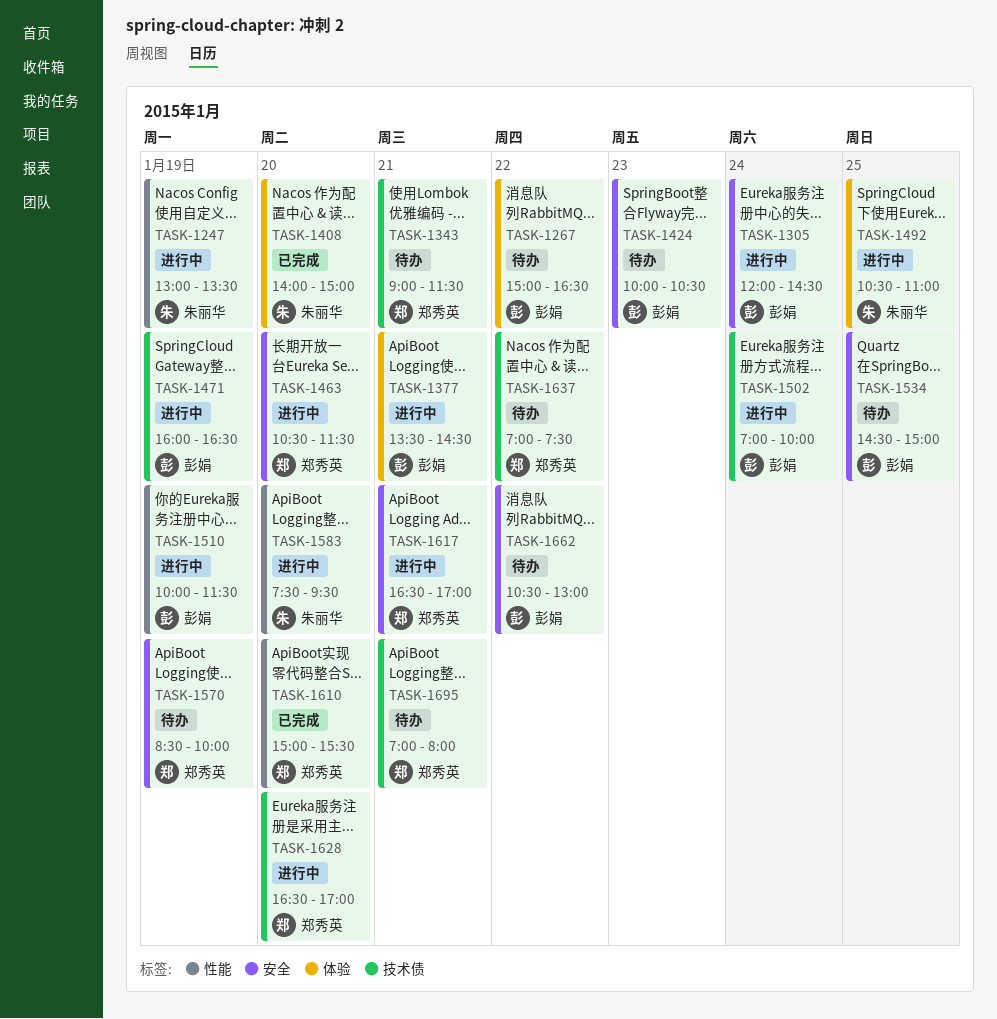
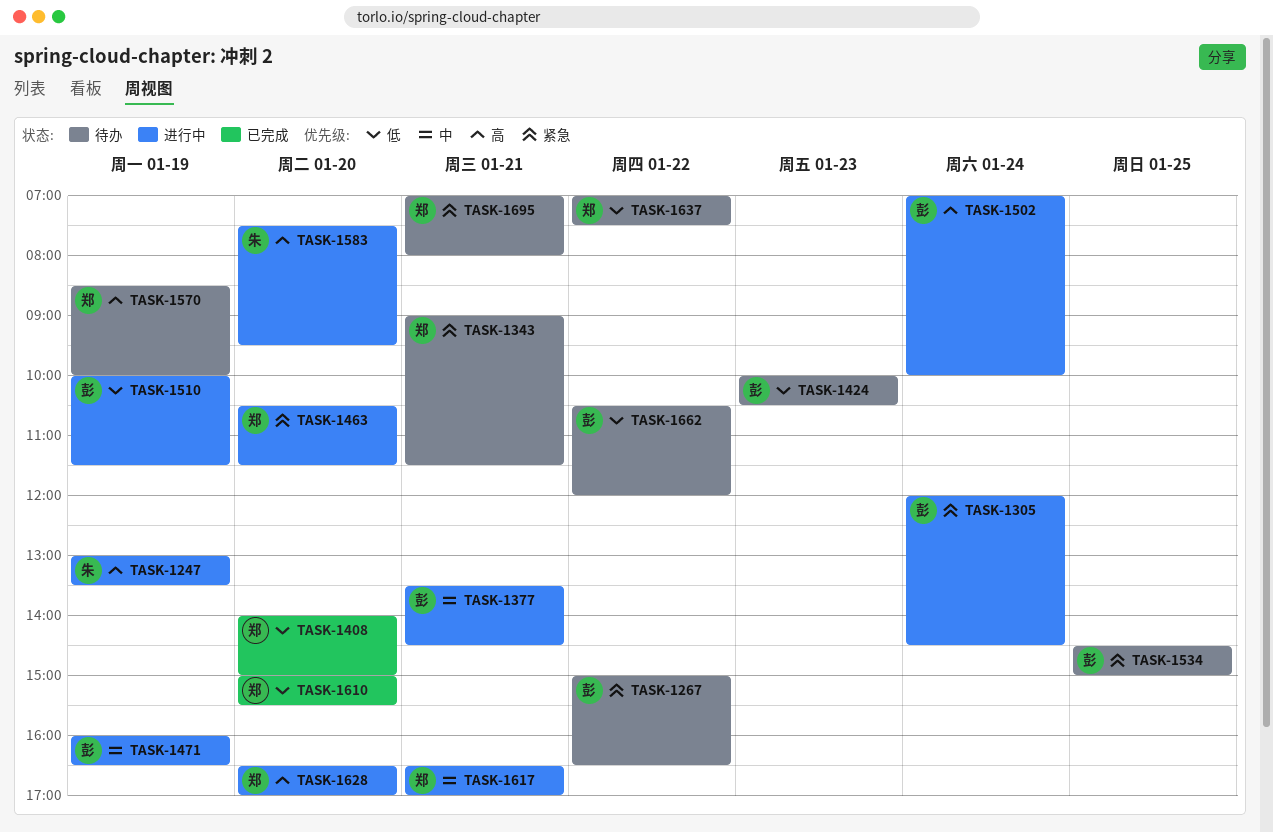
TASK-1408, owner: 朱丽华 -> 郑秀英
TASK-1492: present -> none
TASK-1662, ends: 13:00 -> 12:00

